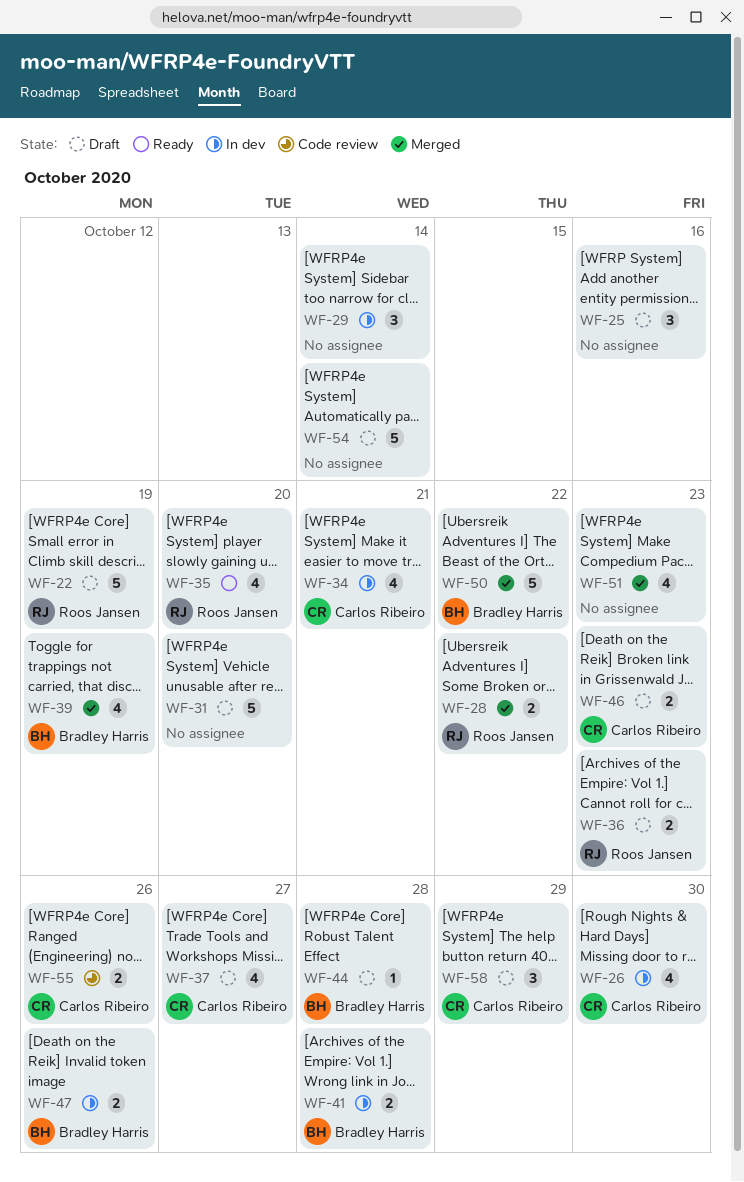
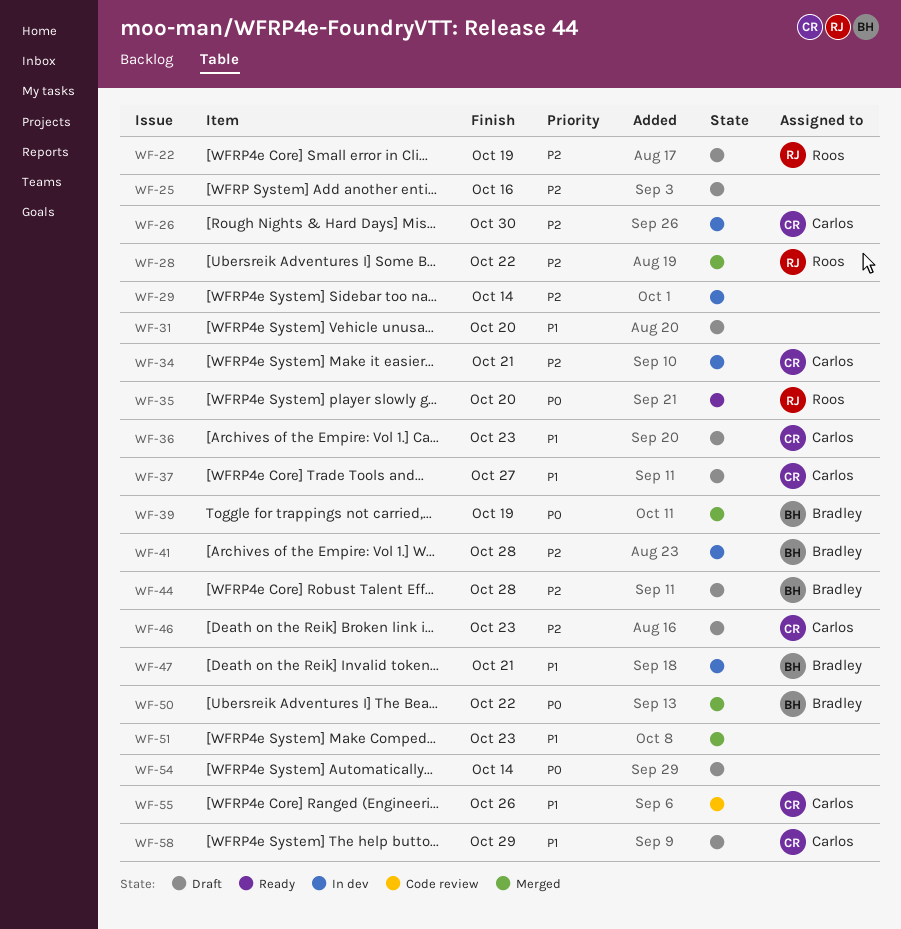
WF-36, owner: Roos Jansen -> Carlos Ribeiro
WF-47, due: Oct 26 -> Oct 21

